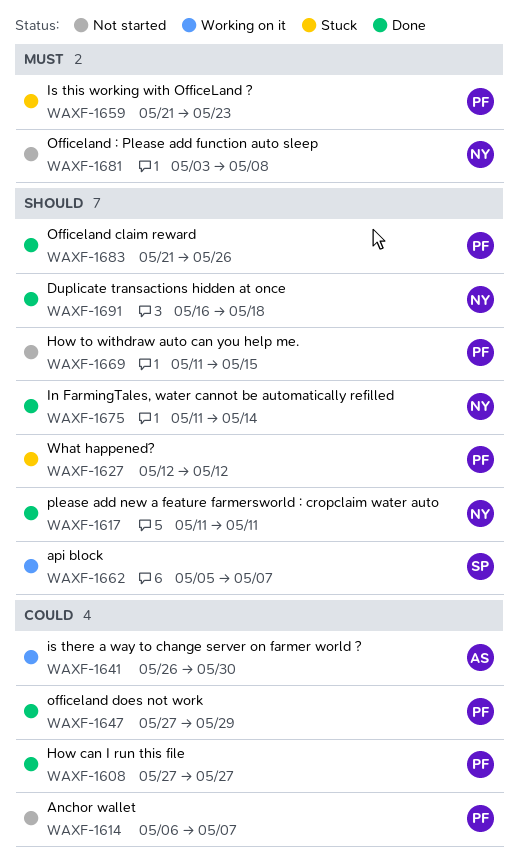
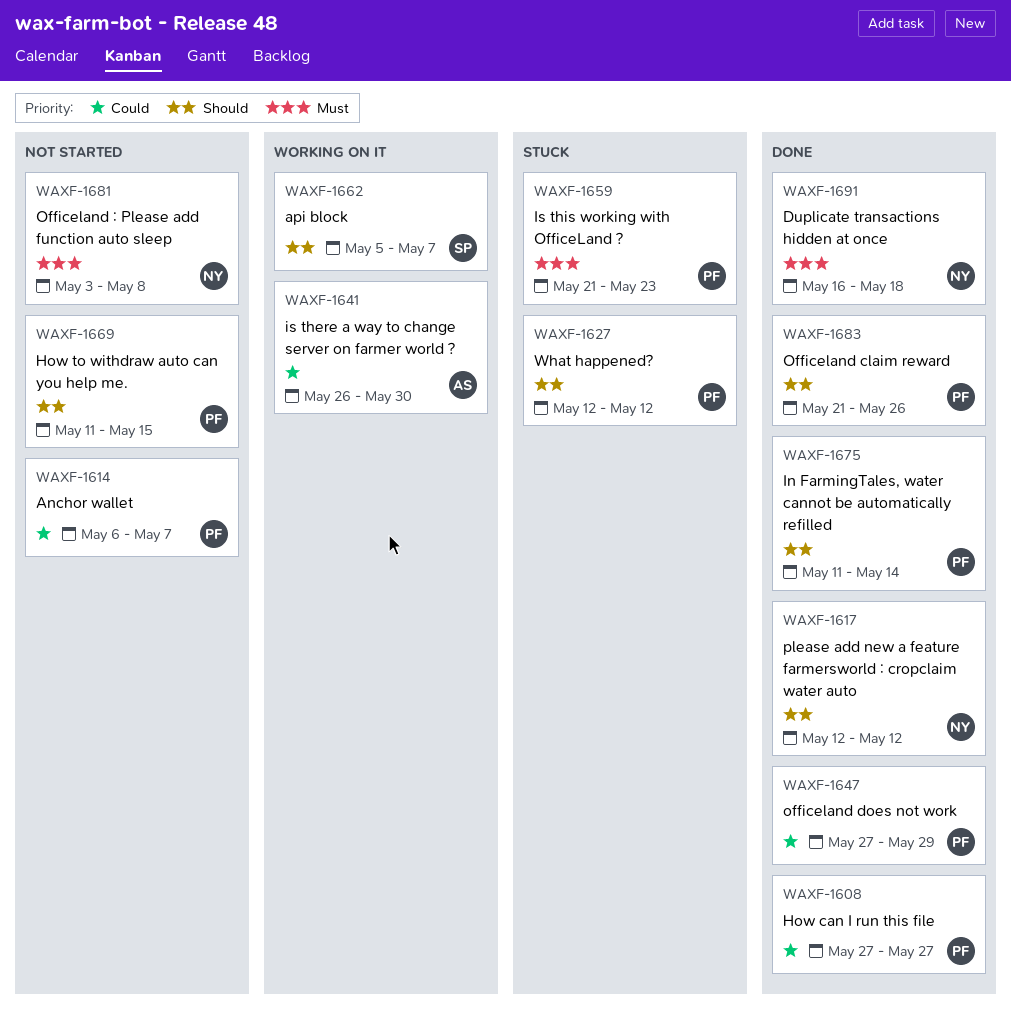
WAXF-1617, start: May 11 -> May 12
WAXF-1617, due: May 11 -> May 12
WAXF-1675, owner: NY -> PF
WAXF-1691, priority: Should -> Must

